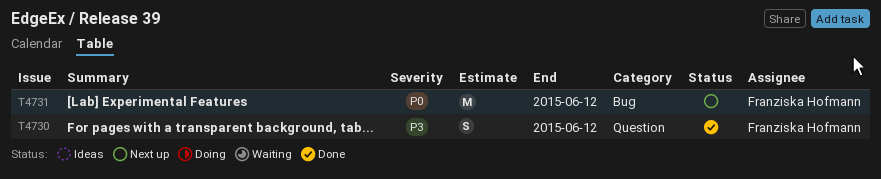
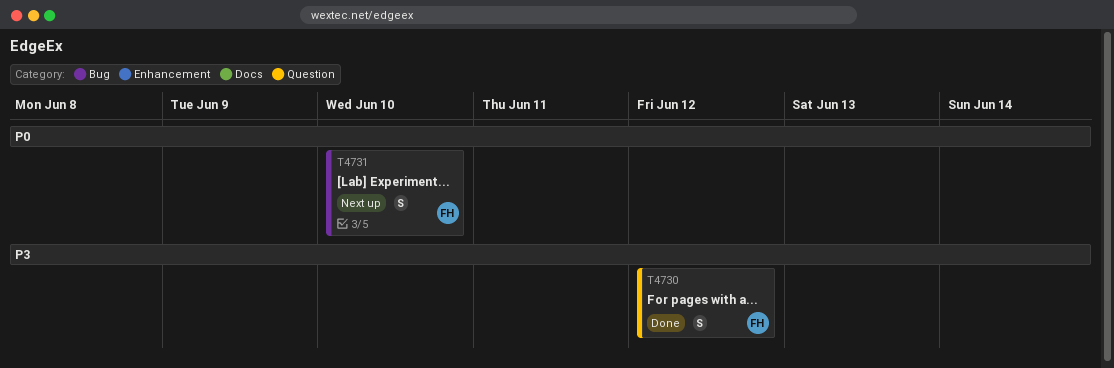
T4731, estimate: M -> S
T4731, due: Jun 12 -> Jun 10

